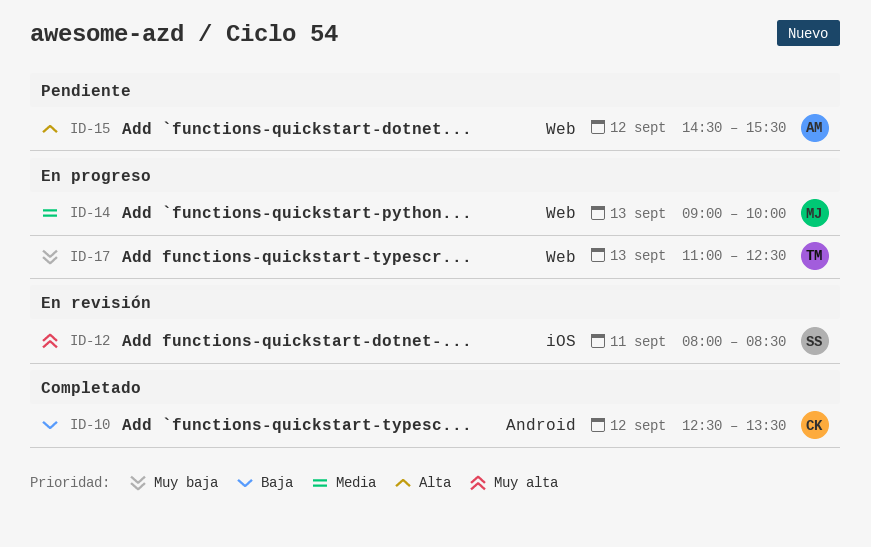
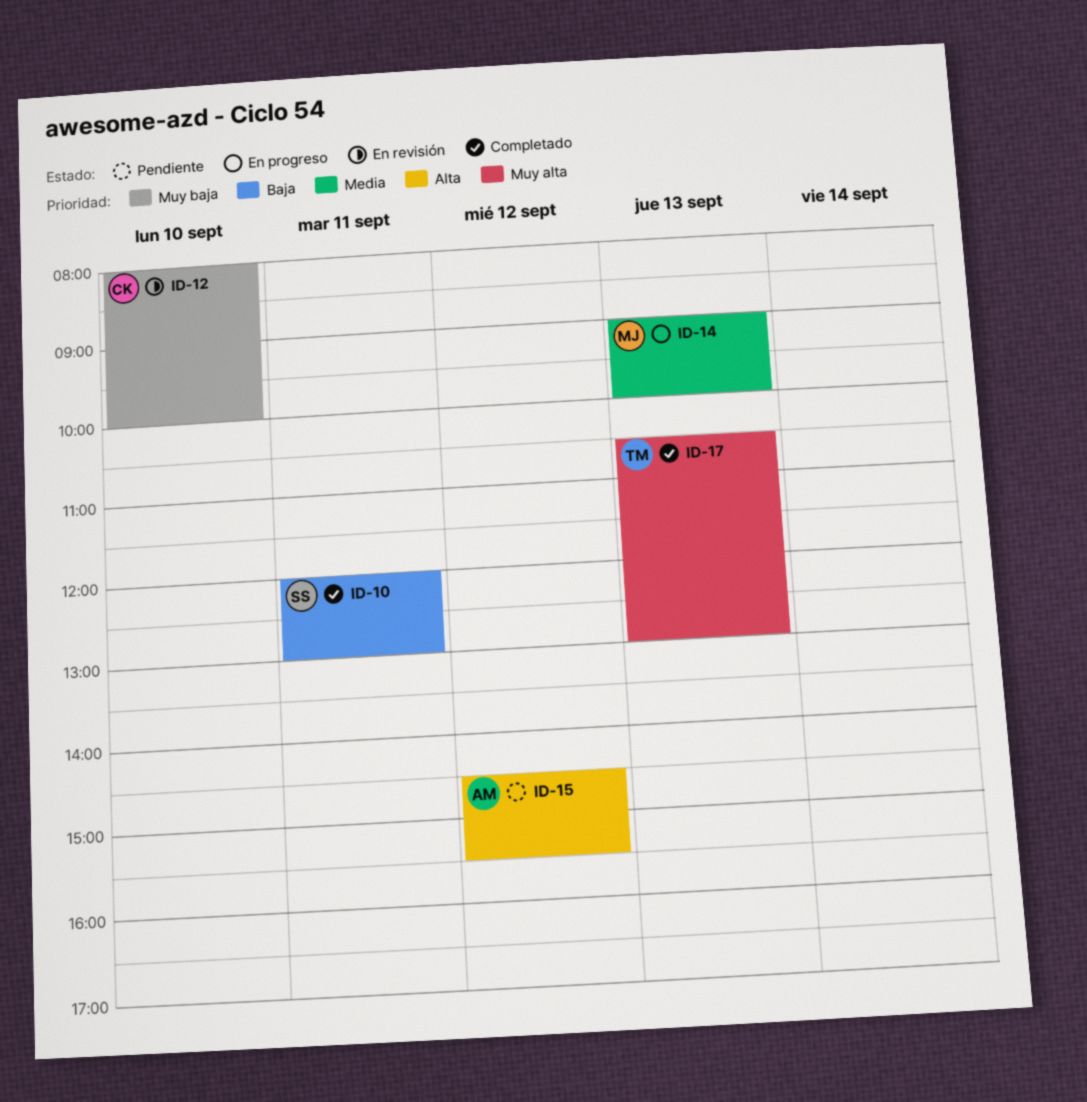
ID-10, owner: CK -> SS
ID-10, day: Sep 12 -> Sep 11
ID-10, begins: 12:30 -> 12:00
ID-10, ends: 13:30 -> 13:00
ID-12, owner: SS -> CK
ID-12, priority: Muy alta -> Muy baja
ID-12, day: Sep 11 -> Sep 10
ID-12, ends: 08:30 -> 10:00
ID-17, status: En progreso -> Completado
ID-17, priority: Muy baja -> Muy alta
ID-17, begins: 11:00 -> 10:30
ID-17, ends: 12:30 -> 13:00

